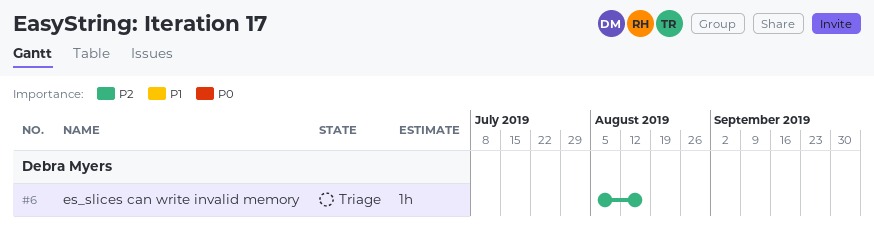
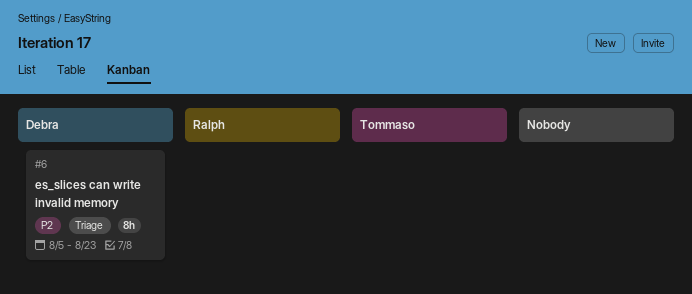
#6, estimate: 1h -> 8h
#6, due: Aug 16 -> Aug 23

